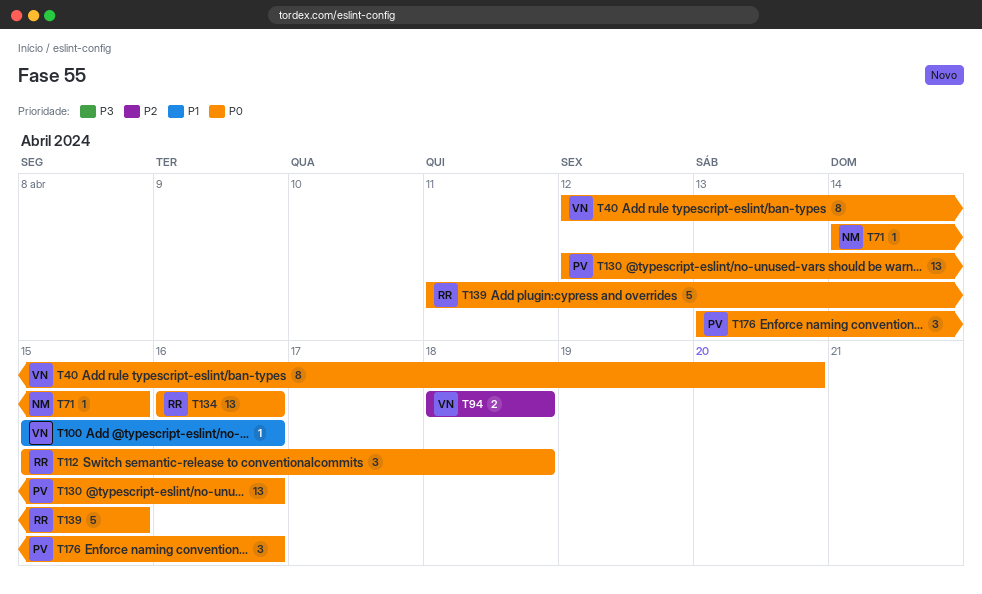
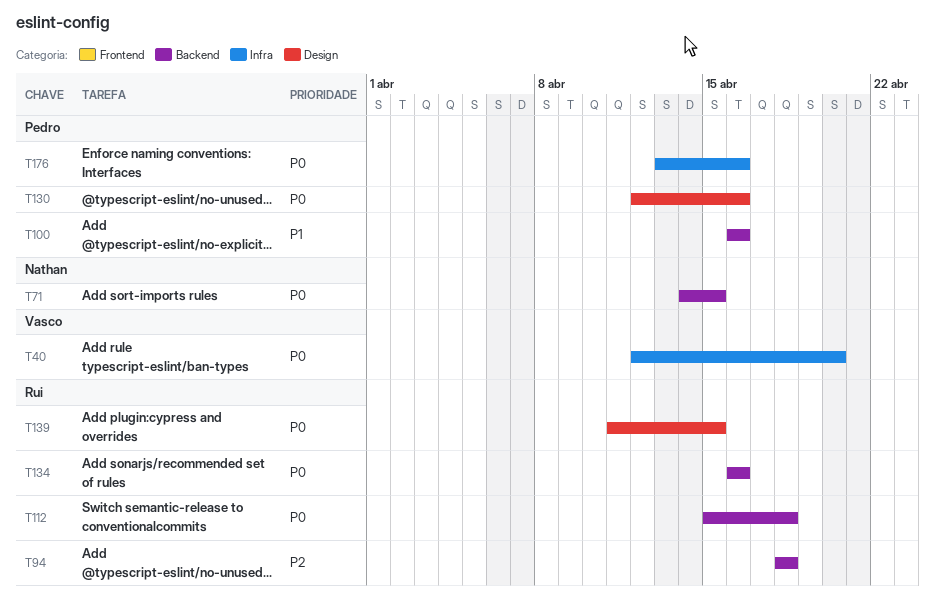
T94, owner: Vasco -> Rui
T100, owner: Vasco -> Pedro
T100, start: Apr 15 -> Apr 16

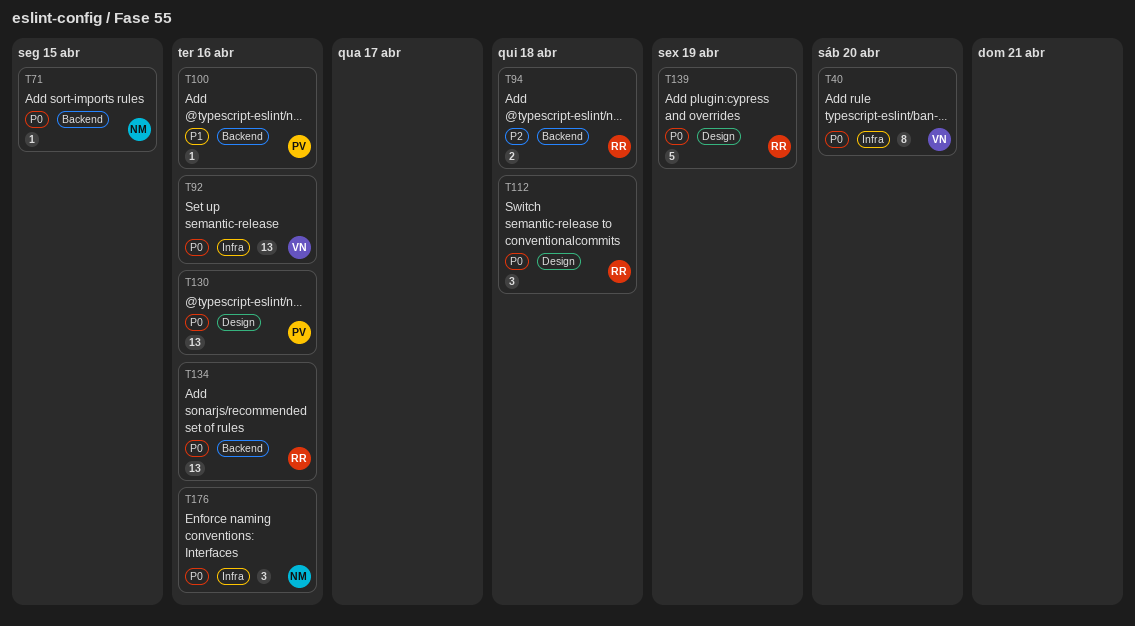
T92: none -> present
T112, label: Backend -> Design
T139, due: Apr 15 -> Apr 19
T176, owner: Pedro -> Nathan

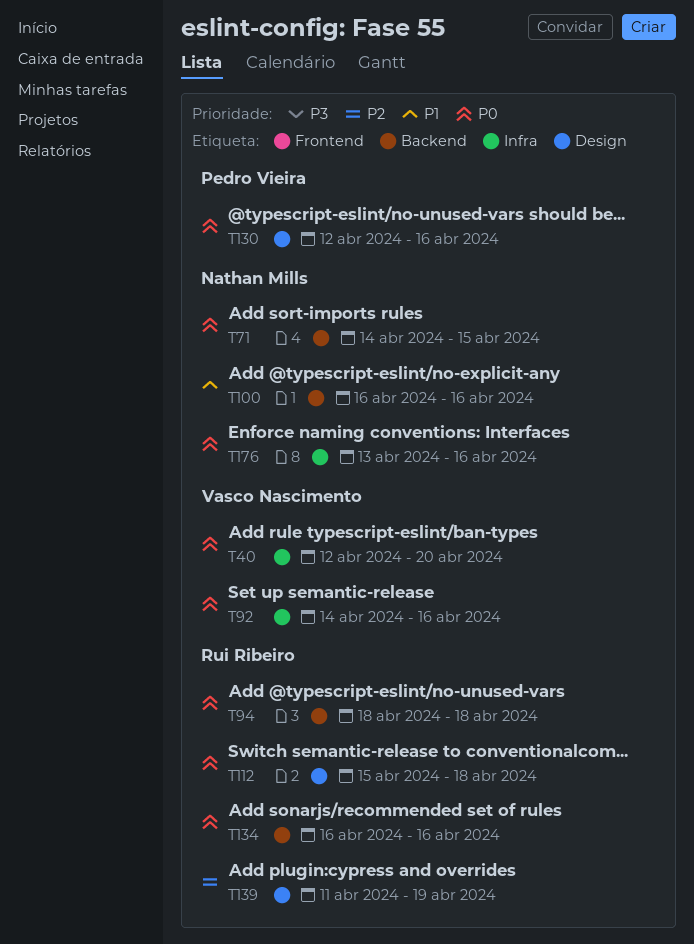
T94, priority: P2 -> P0
T100, owner: Pedro Vieira -> Nathan Mills
T139, priority: P0 -> P2

